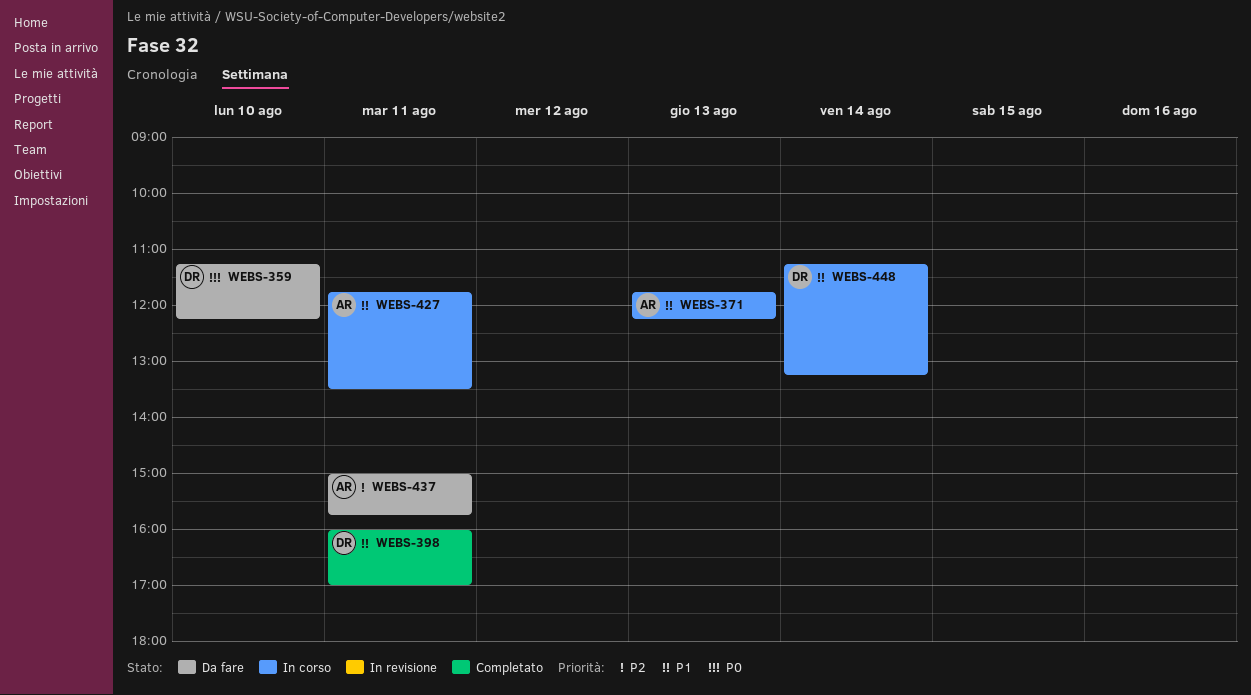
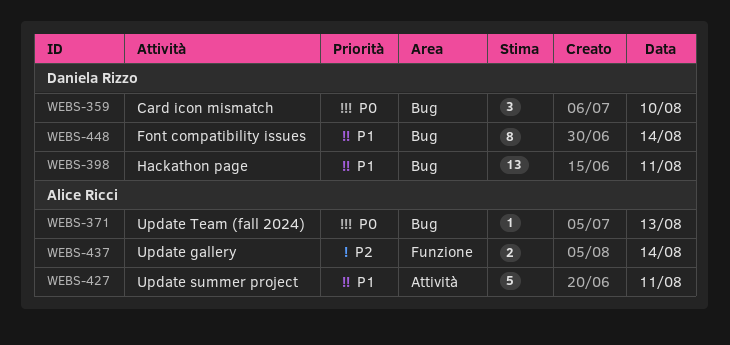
WEBS-371, priority: P1 -> P0
WEBS-437, day: Aug 11 -> Aug 14

